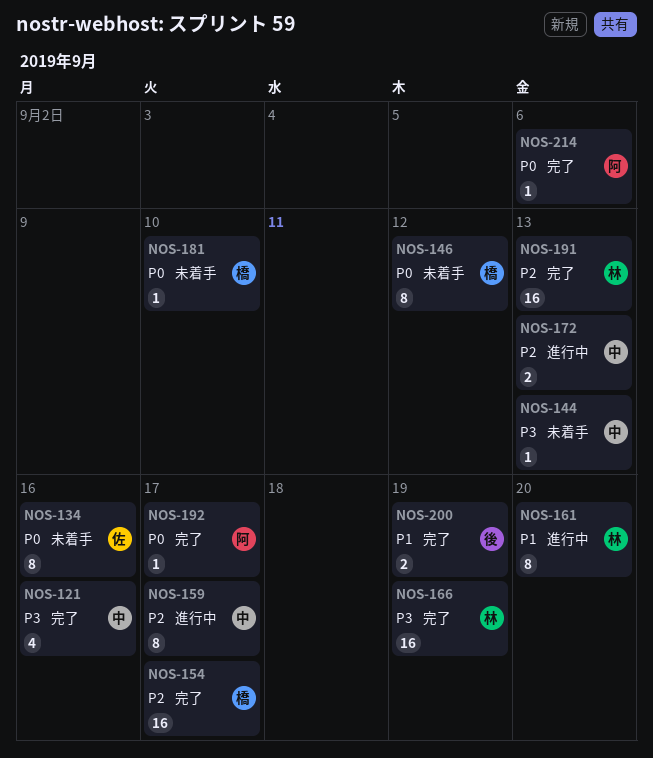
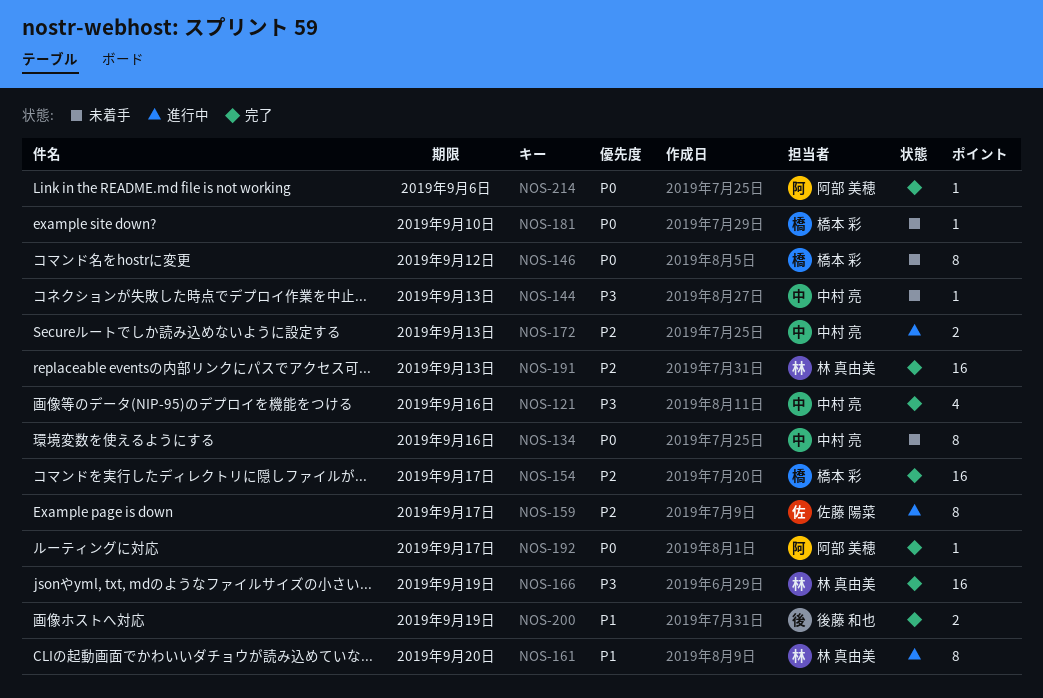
NOS-134, owner: 佐藤 陽菜 -> 中村 亮
NOS-159, owner: 中村 亮 -> 佐藤 陽菜

